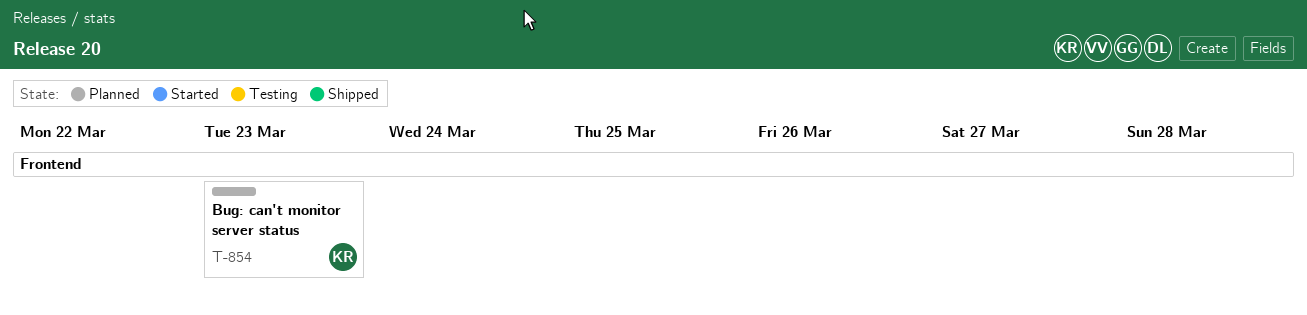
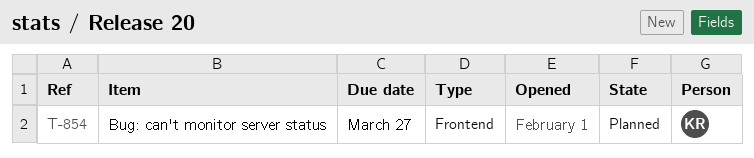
T-854, due: Mar 23 -> Mar 27

